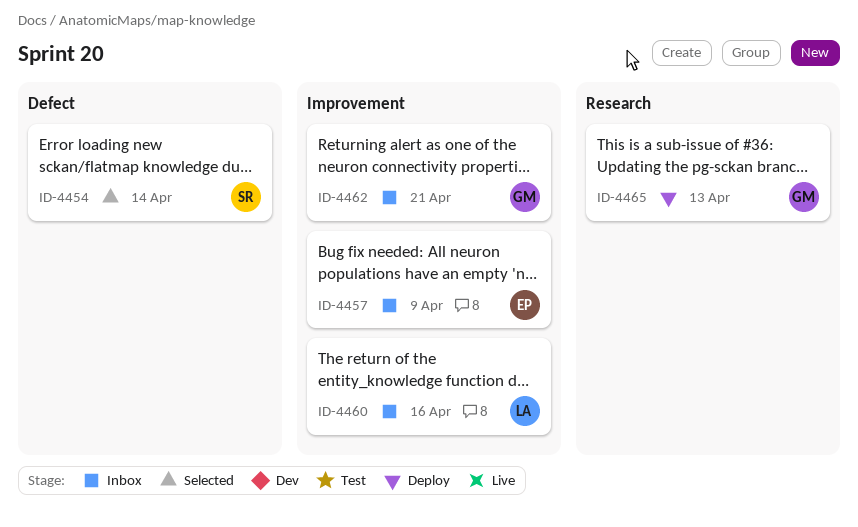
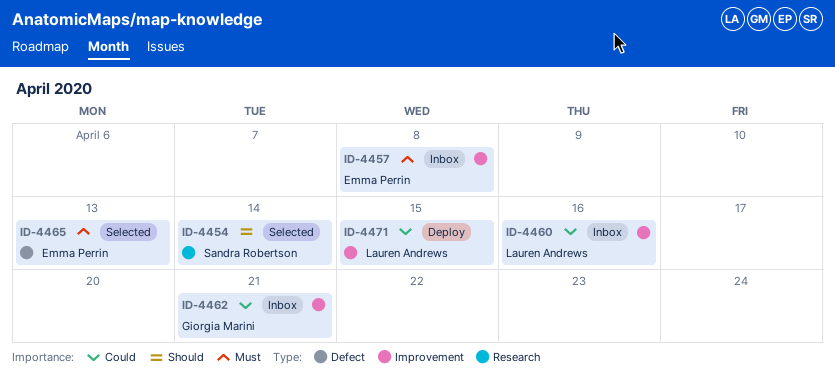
ID-4454, label: Defect -> Research
ID-4457, due: Apr 9 -> Apr 8
ID-4465, status: Deploy -> Selected
ID-4465, owner: Giorgia Marini -> Emma Perrin
ID-4465, label: Research -> Defect
ID-4471: none -> present

